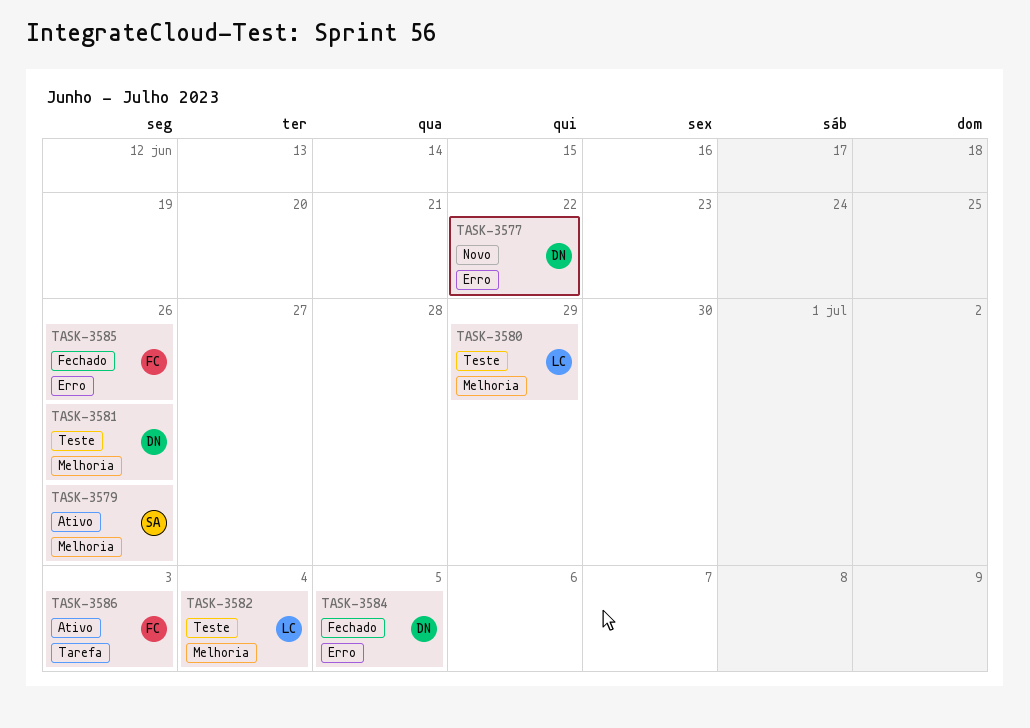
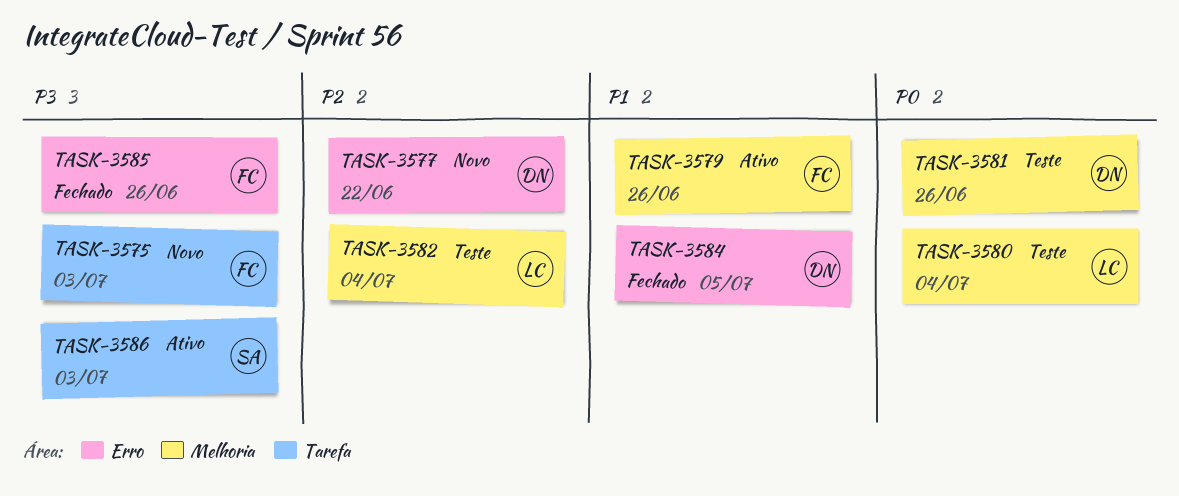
TASK-3575: none -> present
TASK-3579, owner: SA -> FC
TASK-3580, due: Jun 29 -> Jul 4
TASK-3586, owner: FC -> SA

